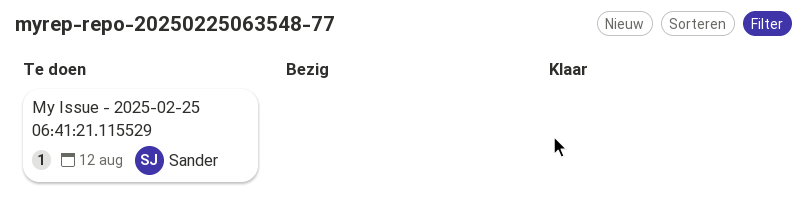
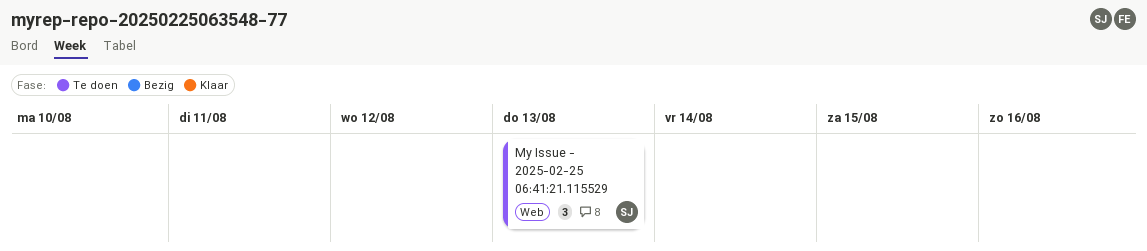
My Issue - 2025-02-25 06:41:21.115529, estimate: 1 -> 3
My Issue - 2025-02-25 06:41:21.115529, due: Aug 12 -> Aug 13

